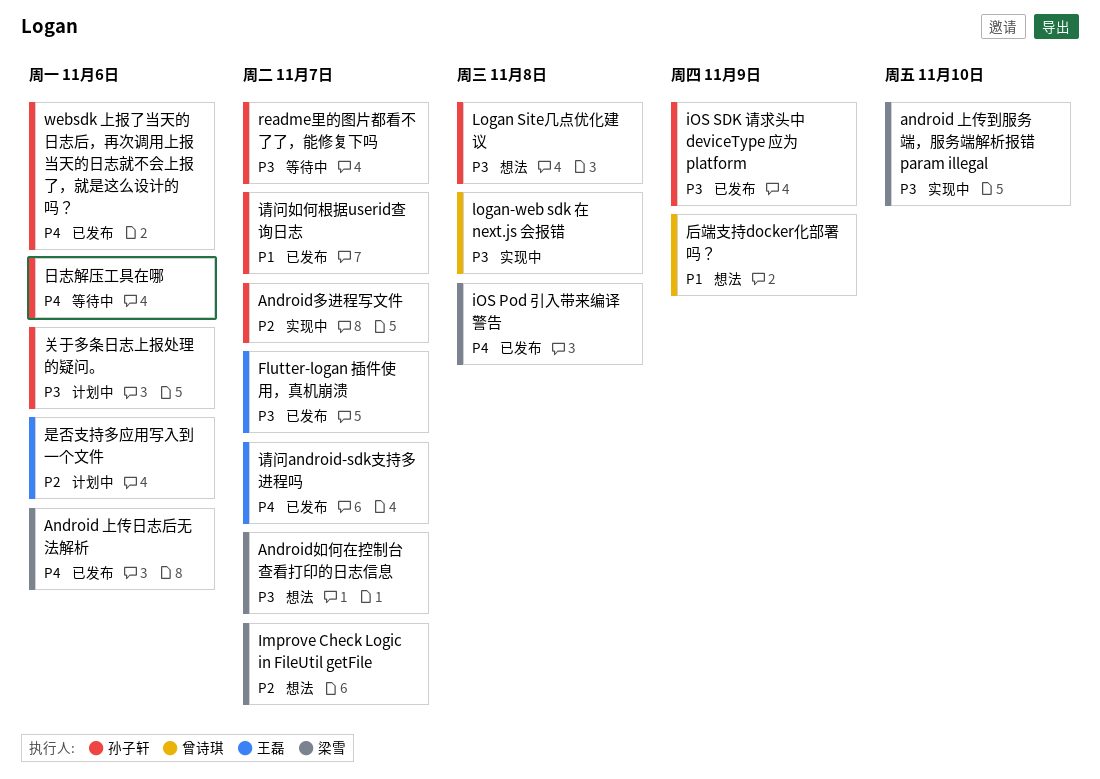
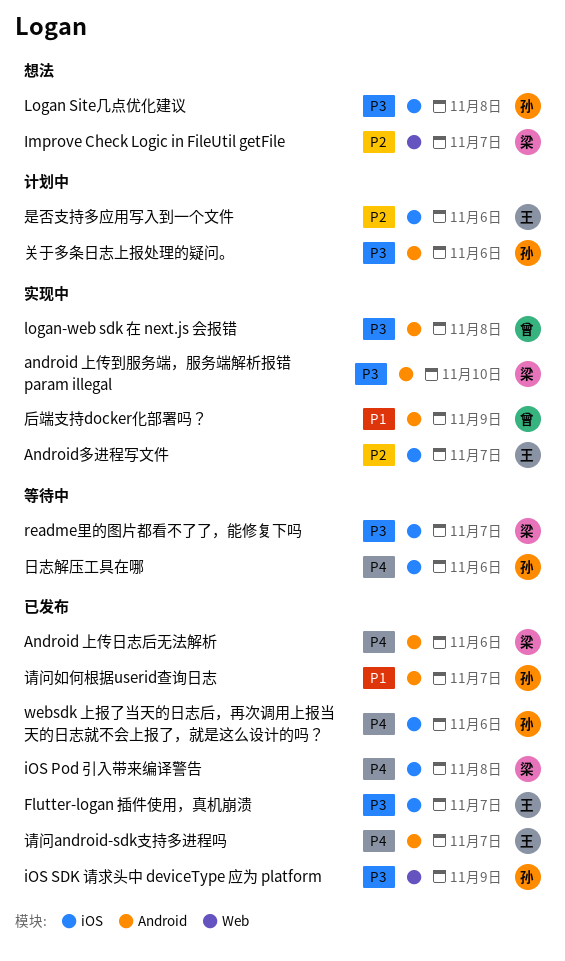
Android多进程写文件, owner: 孙子轩 -> 王磊
Android如何在控制台查看打印的日志信息: present -> none
readme里的图片都看不了了，能修复下吗, owner: 孙子轩 -> 梁雪
后端支持docker化部署吗？, status: 想法 -> 实现中

